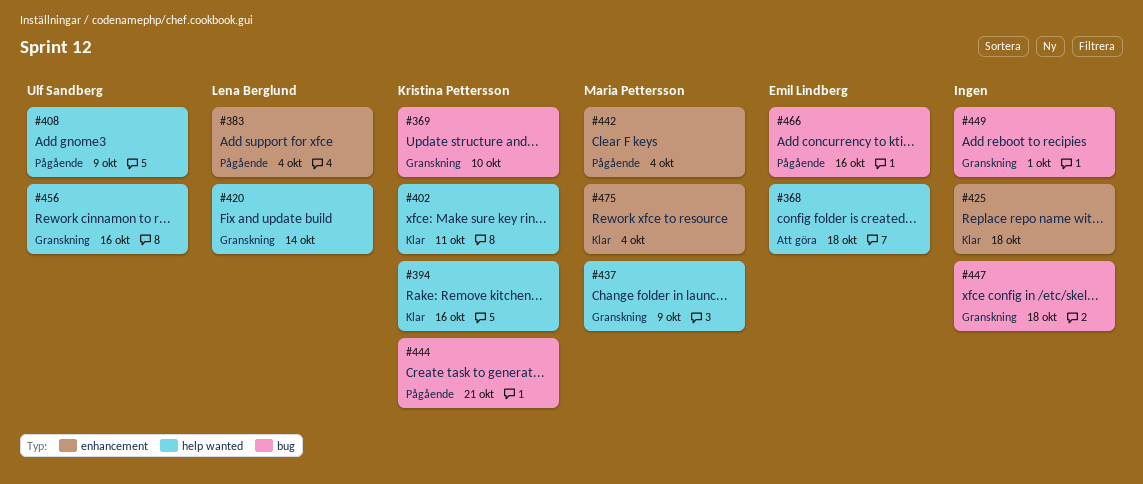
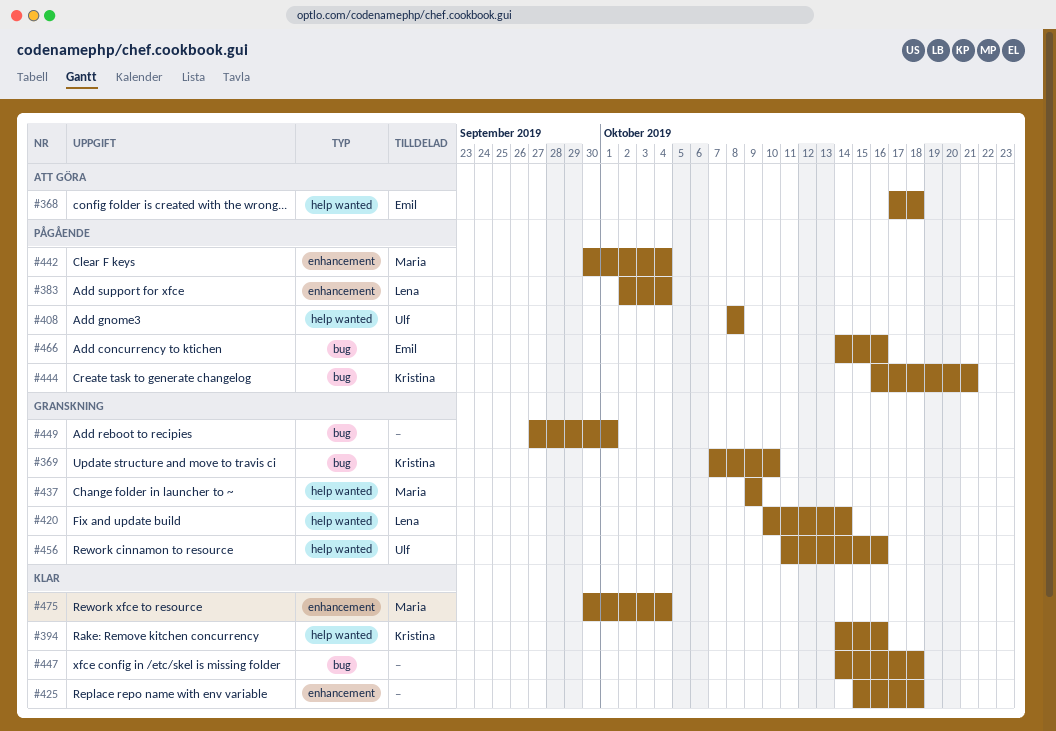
#402: present -> none
#408, due: Oct 9 -> Oct 8
#447, status: Granskning -> Klar

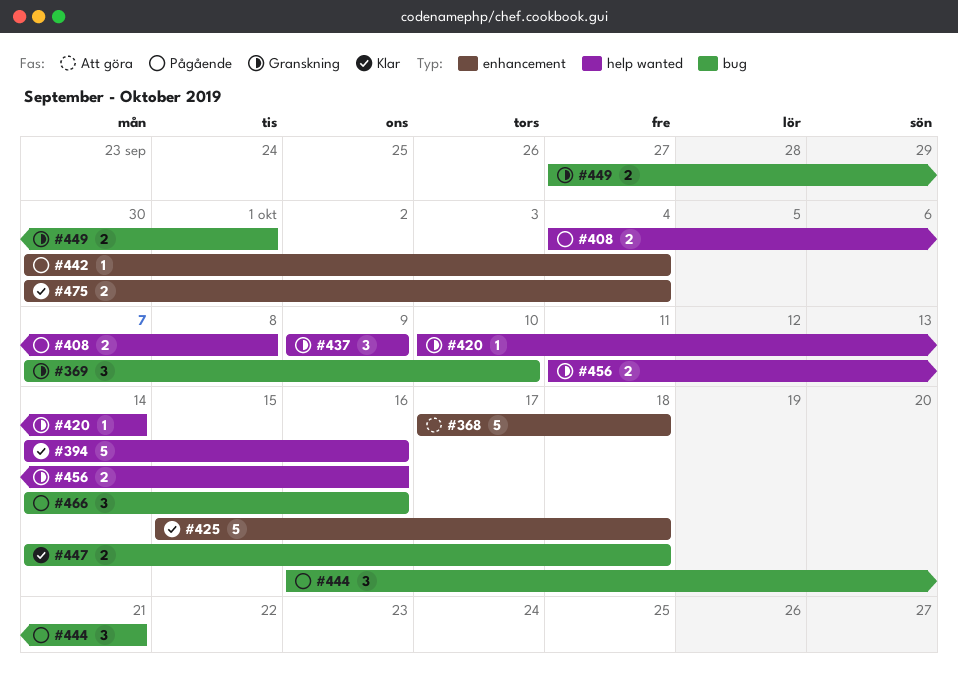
#368, label: help wanted -> enhancement
#383: present -> none
#408, start: Oct 8 -> Oct 4

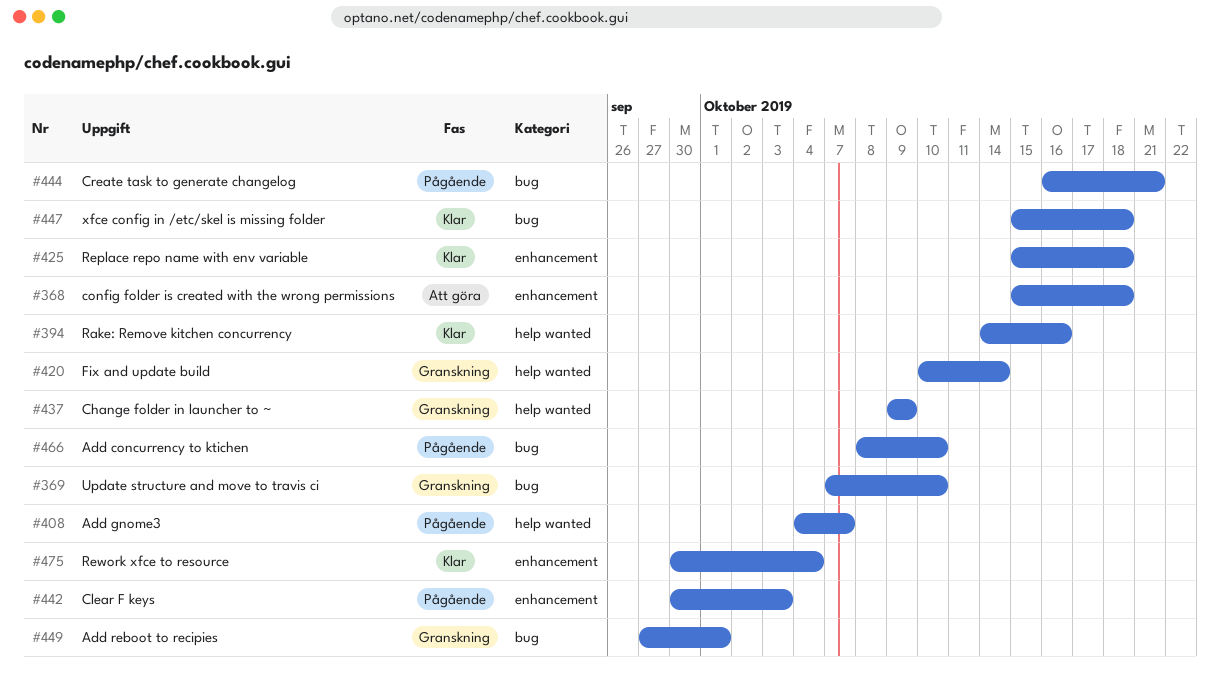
#368, start: Oct 17 -> Oct 15
#408, due: Oct 8 -> Oct 7
#442, due: Oct 4 -> Oct 3
#447, start: Oct 14 -> Oct 15
#456: present -> none
#466, start: Oct 14 -> Oct 8
#466, due: Oct 16 -> Oct 10

